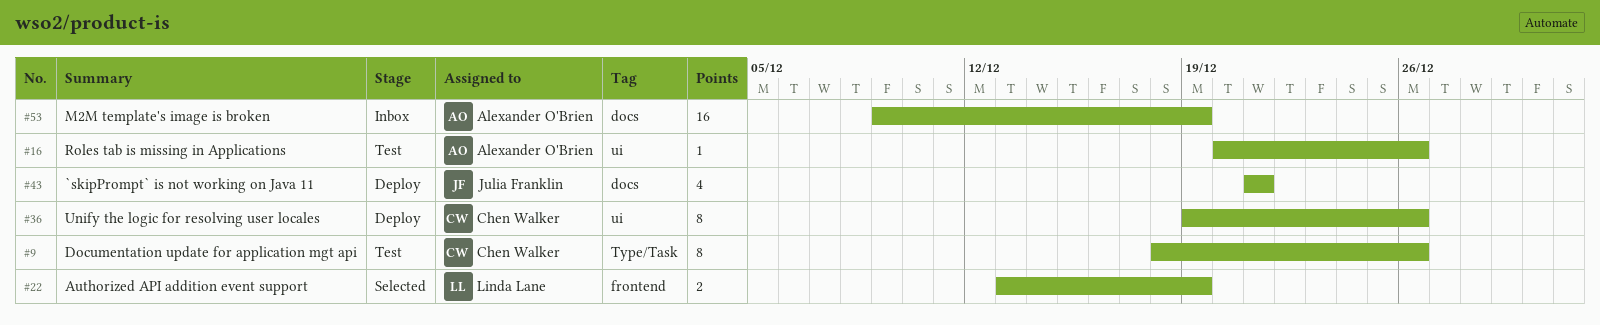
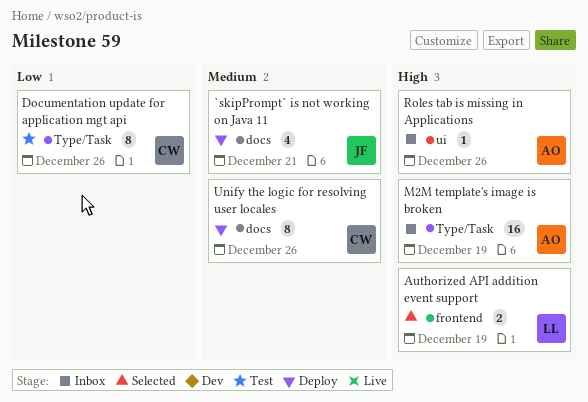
M2M template's image is broken, label: docs -> Type/Task
Roles tab is missing in Applications, status: Test -> Inbox
Unify the logic for resolving user locales, label: ui -> docs

